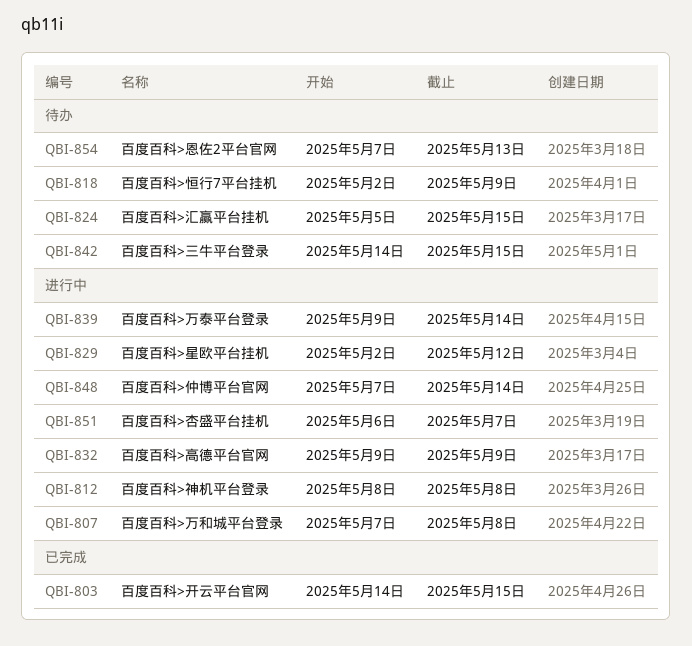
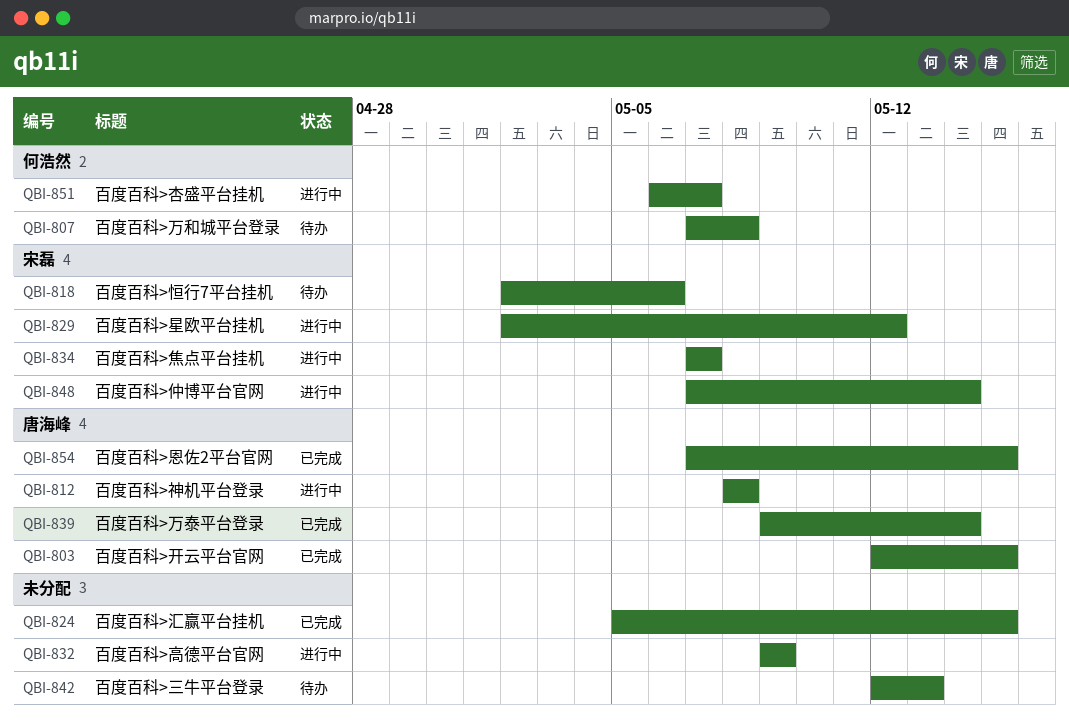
QBI-803, start: May 14 -> May 12
QBI-807, status: 进行中 -> 待办
QBI-818, due: May 9 -> May 6
QBI-824, status: 待办 -> 已完成
QBI-834: none -> present
QBI-839, status: 进行中 -> 已完成
QBI-842, start: May 14 -> May 12
QBI-842, due: May 15 -> May 13
QBI-854, status: 待办 -> 已完成
QBI-854, due: May 13 -> May 15

